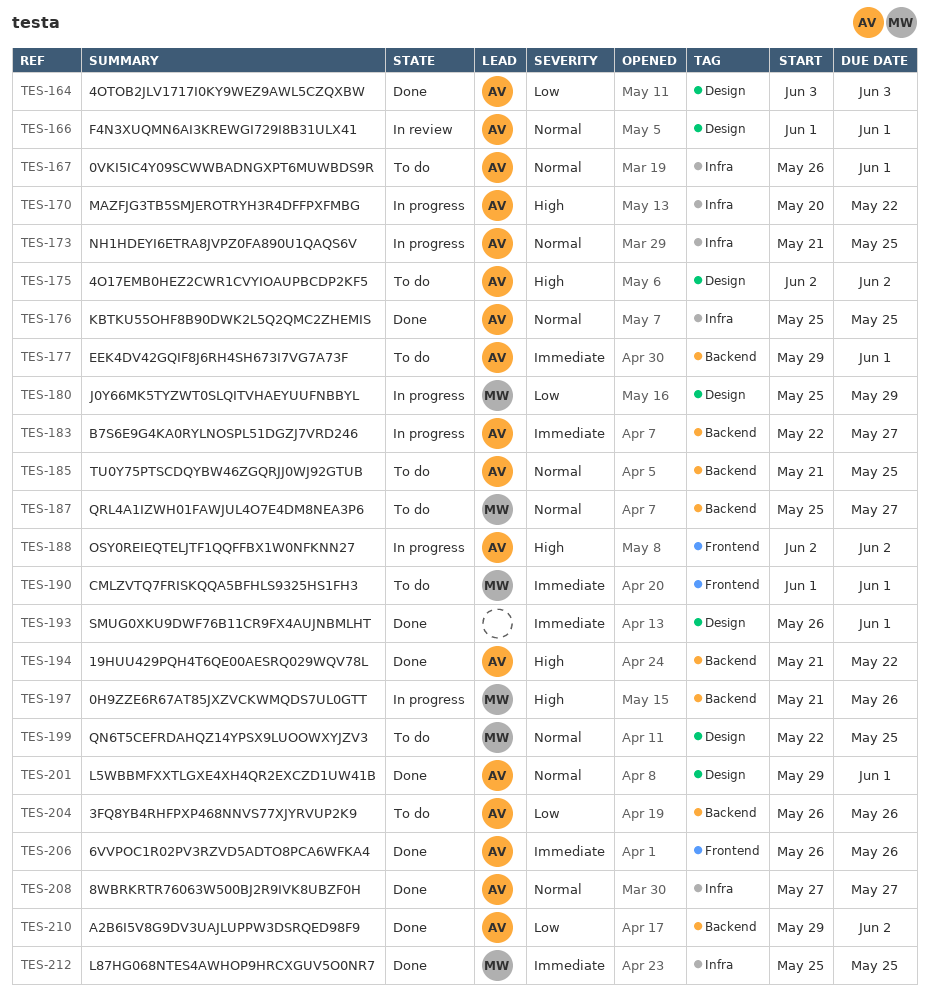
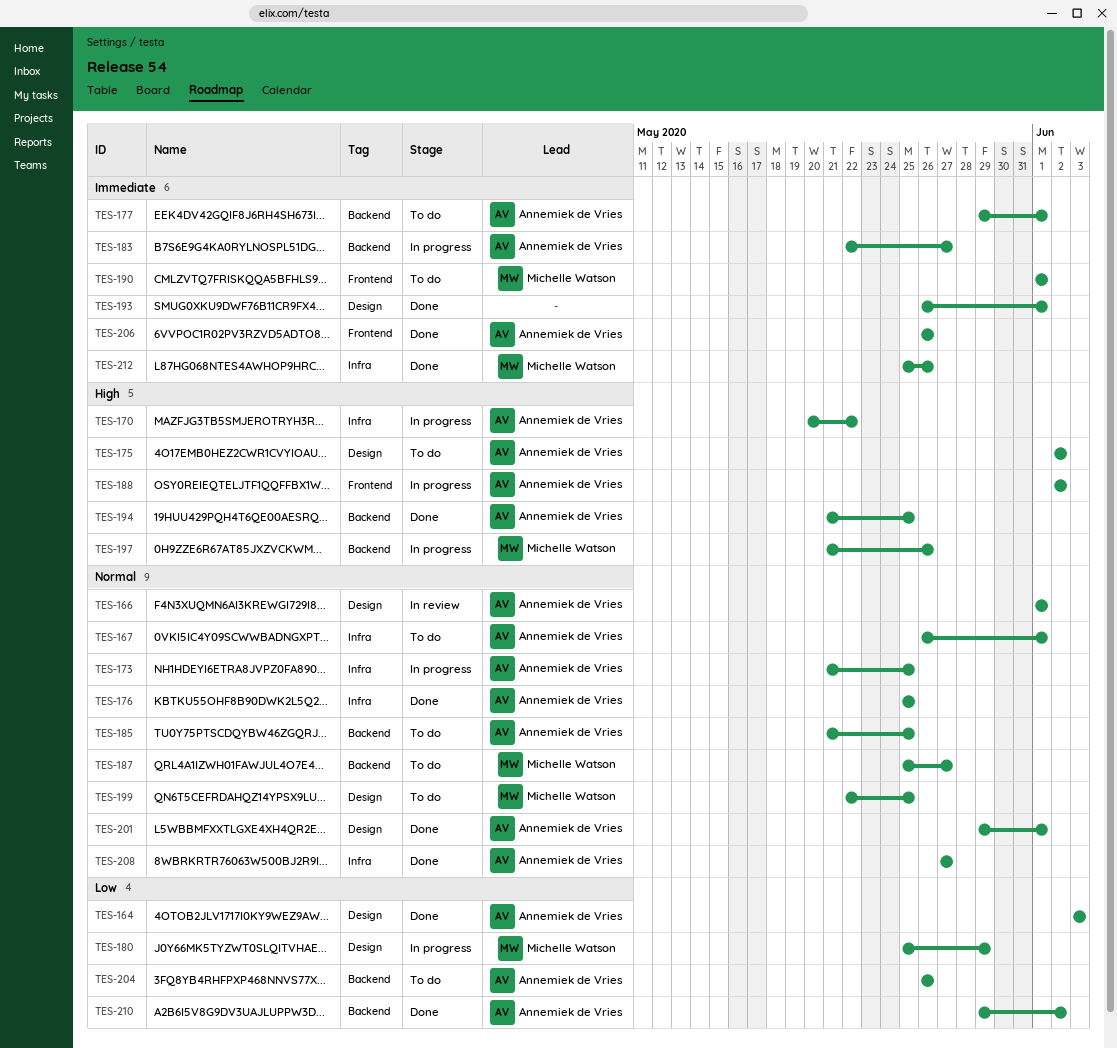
TES-194, due: May 22 -> May 25
TES-212, due: May 25 -> May 26

